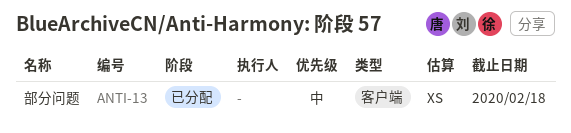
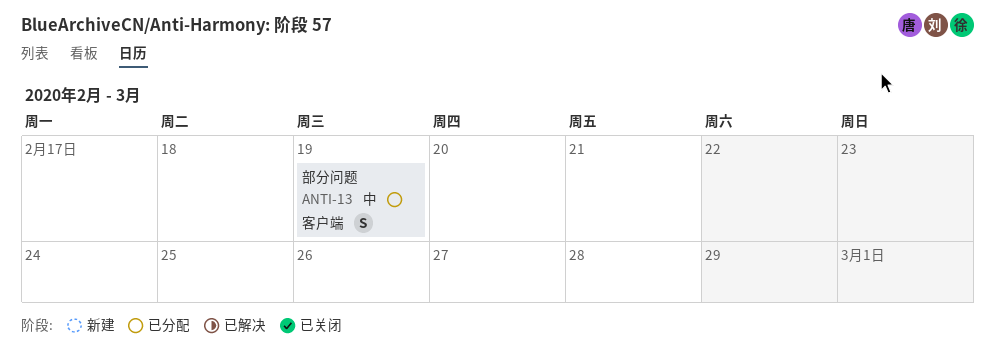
ANTI-13, estimate: XS -> S
ANTI-13, due: Feb 18 -> Feb 19

